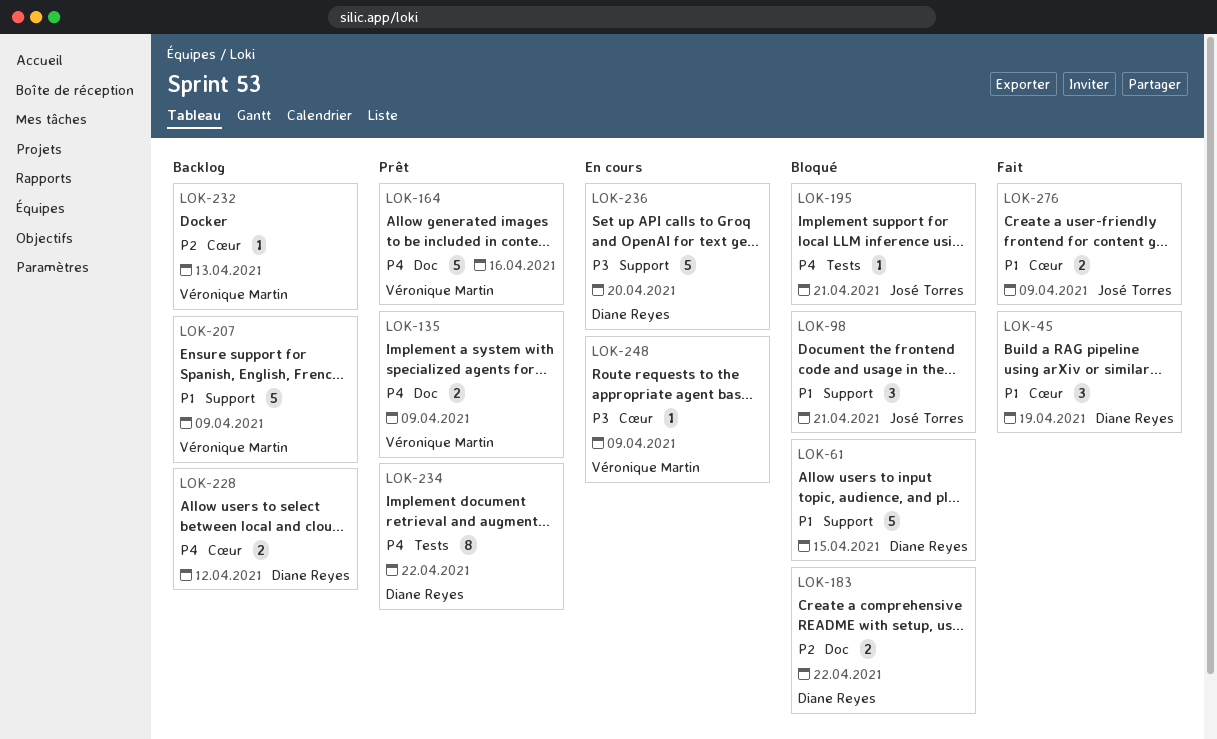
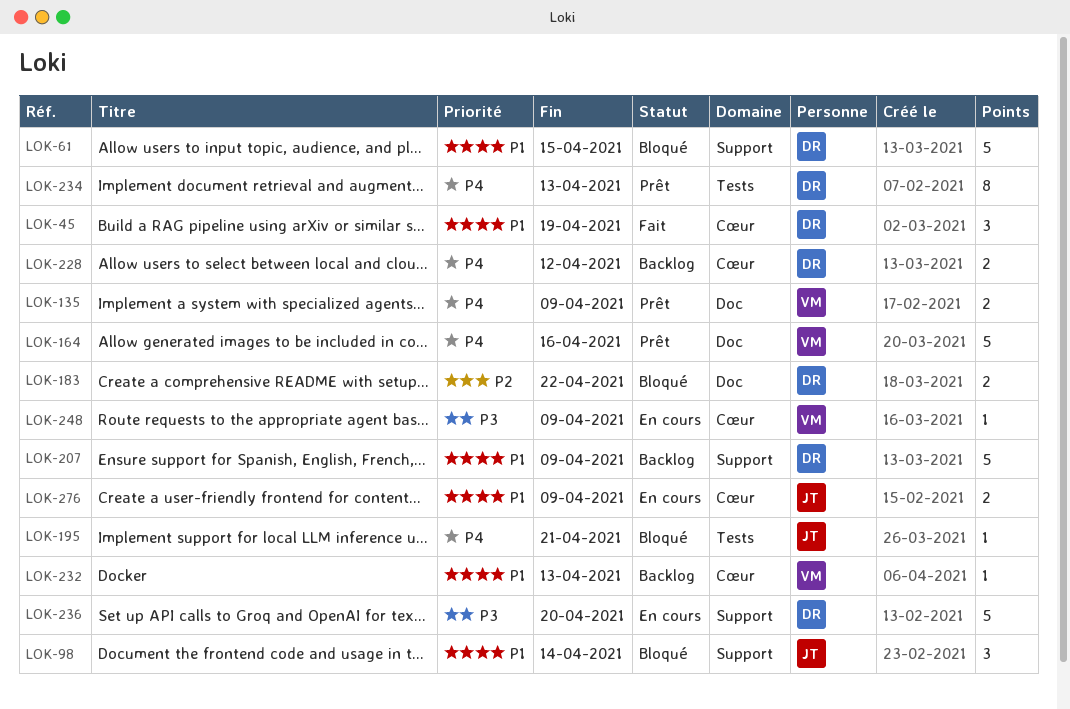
LOK-98, due: Apr 21 -> Apr 14
LOK-207, owner: Véronique Martin -> Diane Reyes
LOK-232, priority: P2 -> P1
LOK-234, due: Apr 22 -> Apr 13
LOK-276, status: Fait -> En cours

